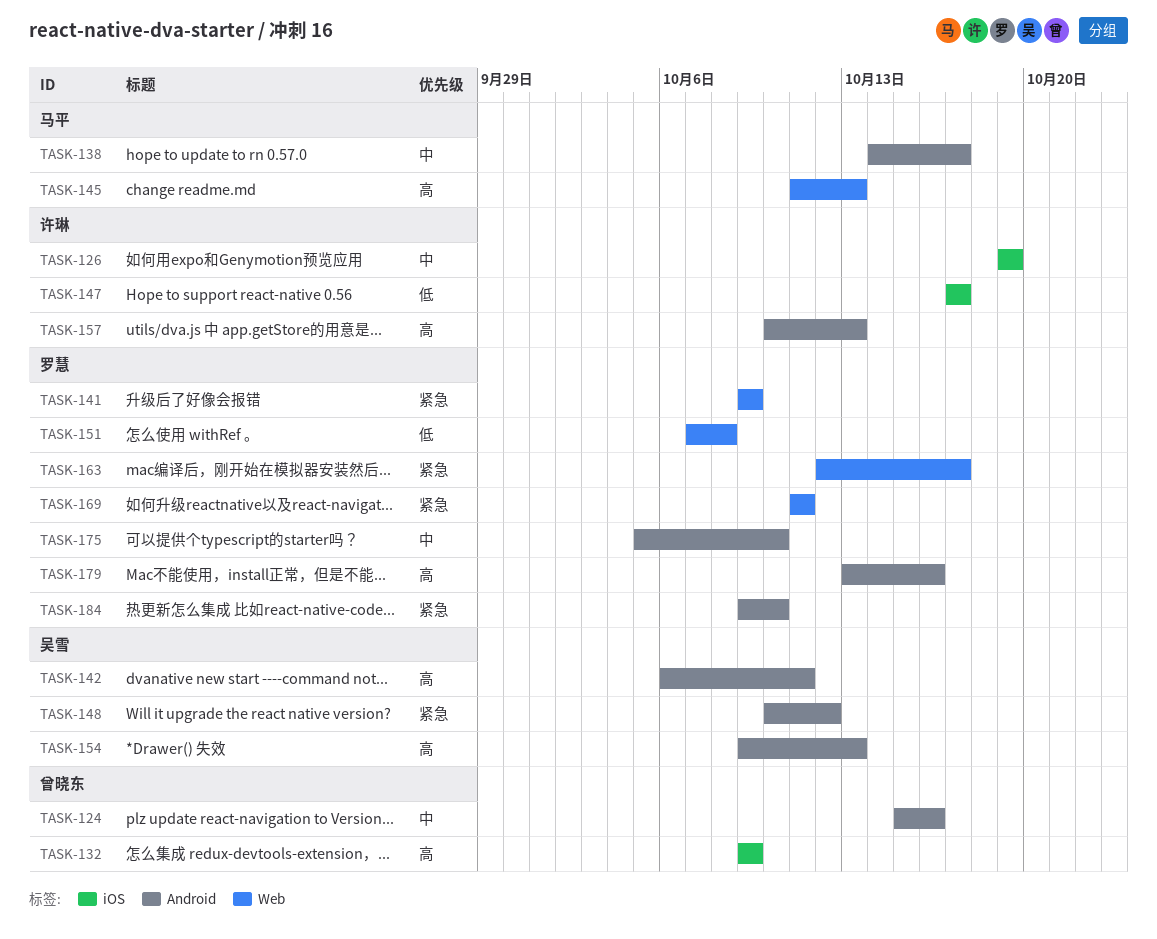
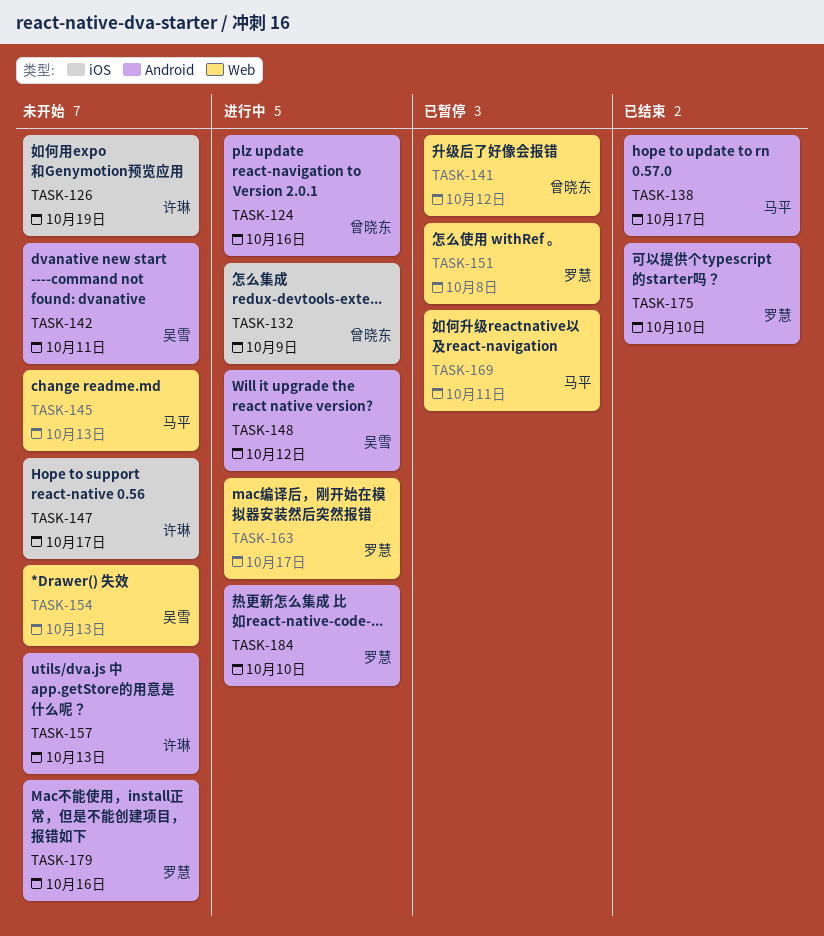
TASK-141, owner: 罗慧 -> 曾晓东
TASK-141, due: Oct 9 -> Oct 12
TASK-154, label: Android -> Web
TASK-169, owner: 罗慧 -> 马平

